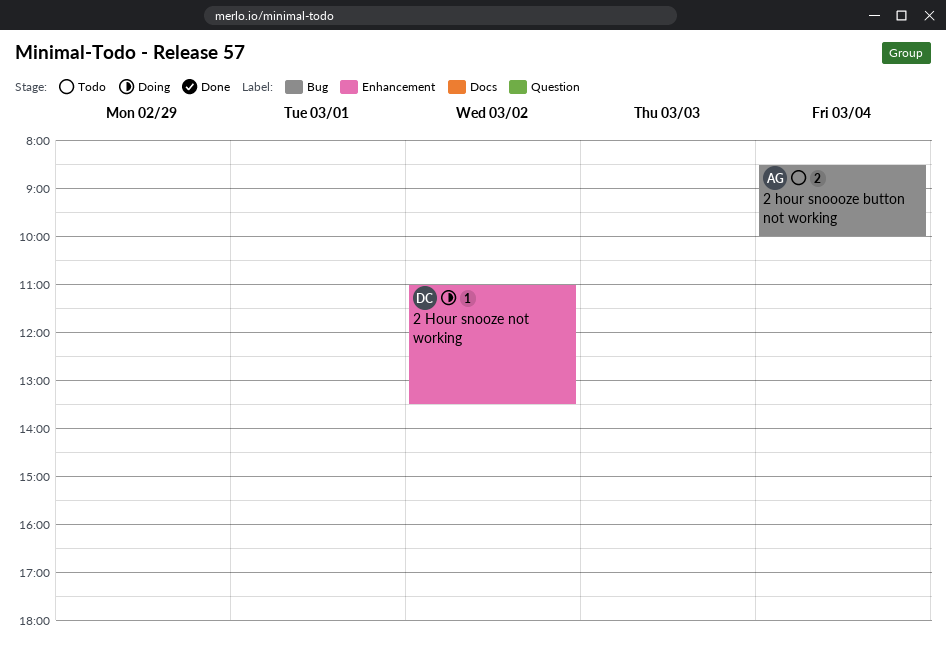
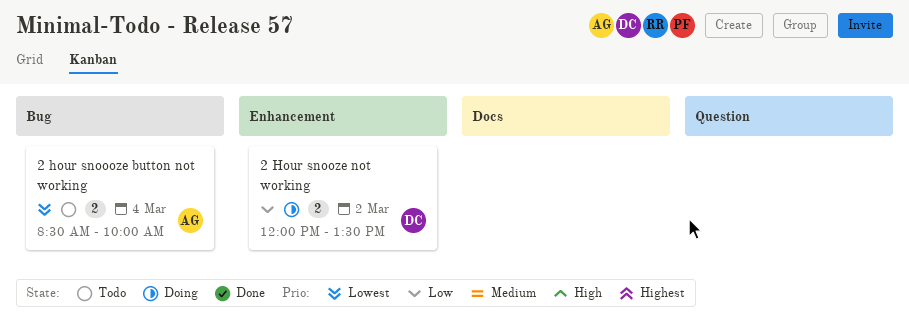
2 Hour snooze not working, estimate: 1 -> 2
2 Hour snooze not working, begins: 11:00 -> 12:00

